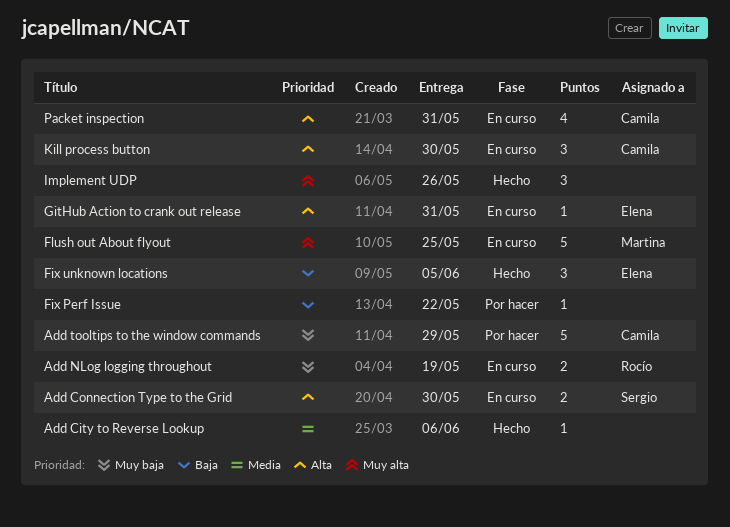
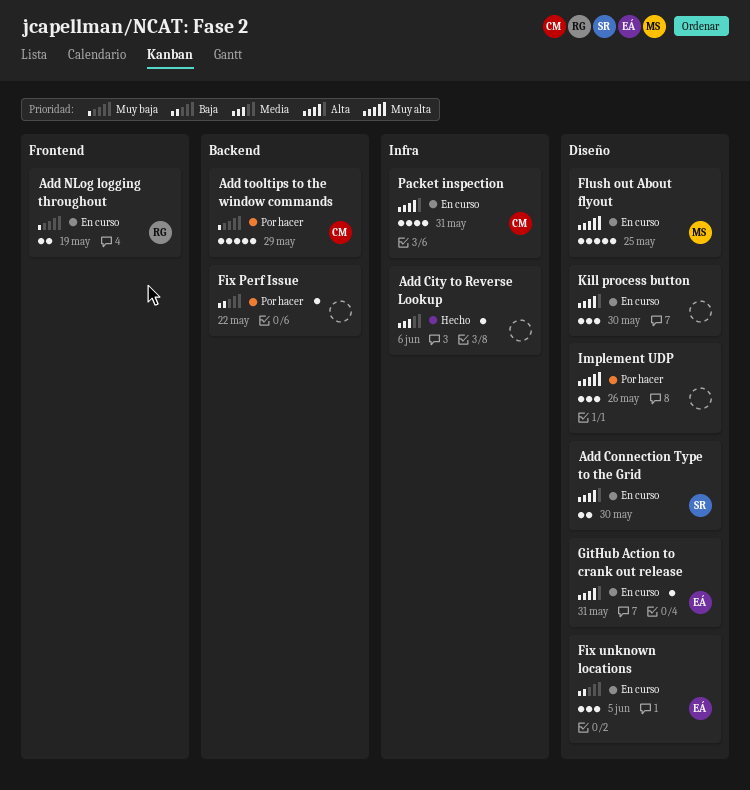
Fix unknown locations, status: Hecho -> En curso
Implement UDP, status: Hecho -> Por hacer
Kill process button, owner: Camila -> none

